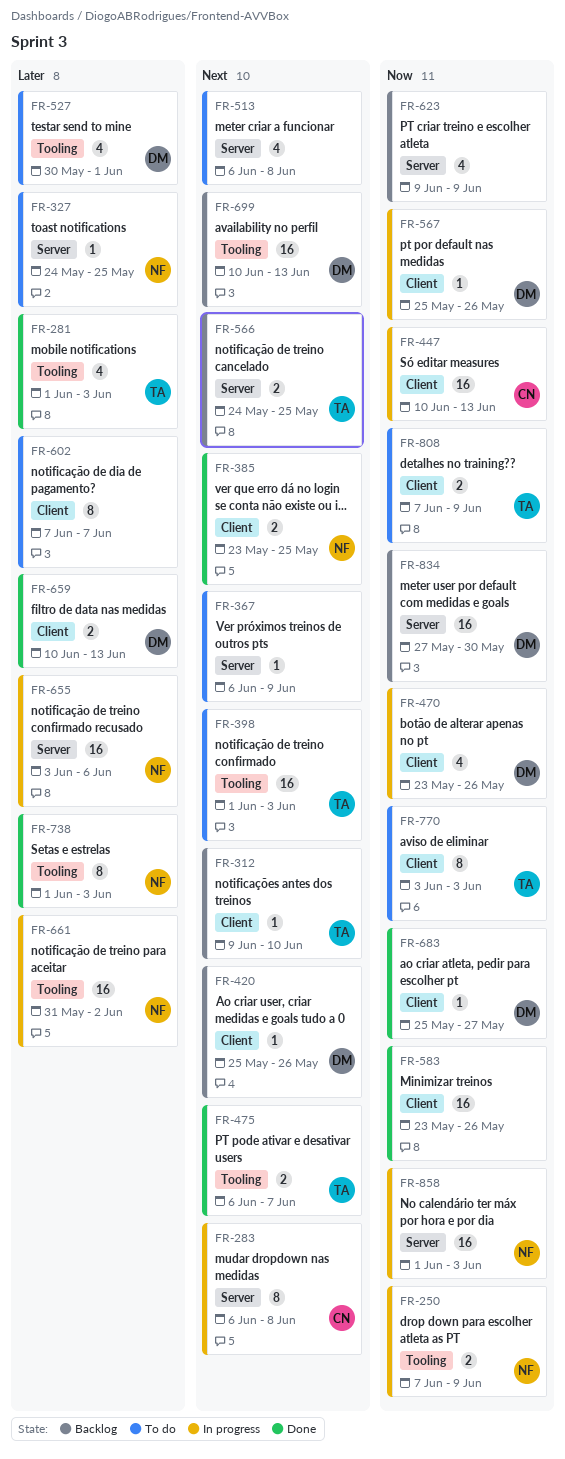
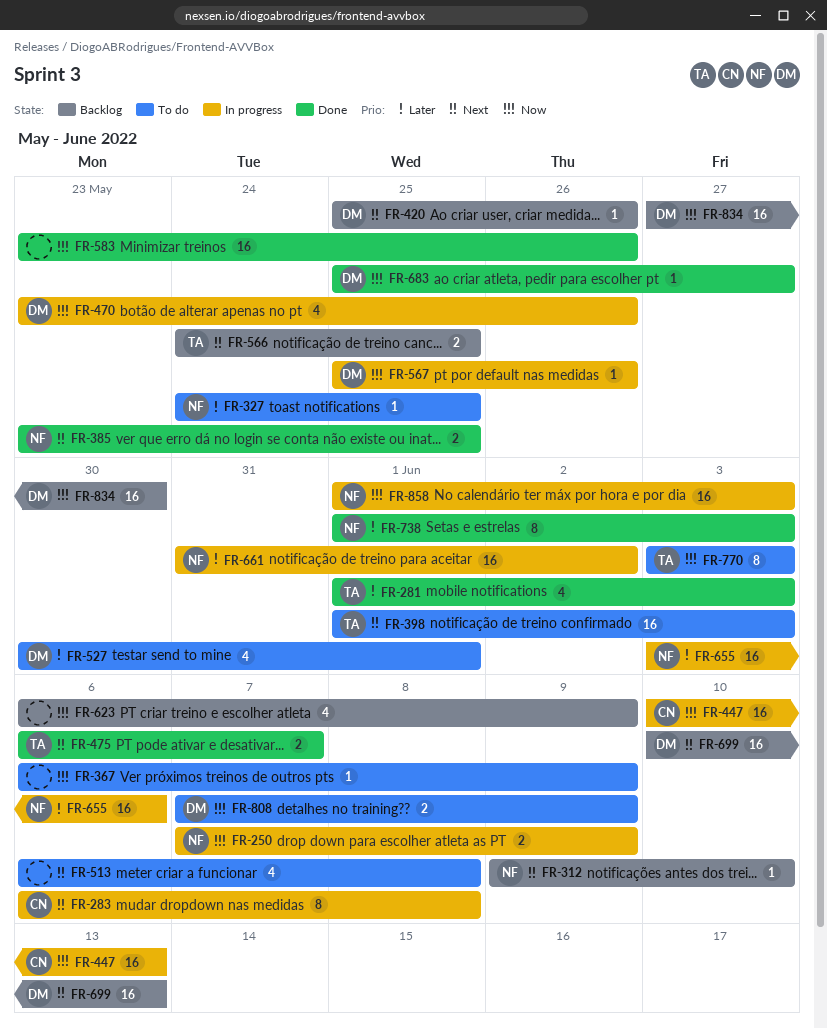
FR-312, owner: TA -> NF
FR-367, priority: Next -> Now
FR-602: present -> none
FR-623, start: Jun 9 -> Jun 6
FR-659: present -> none
FR-808, owner: TA -> DM

